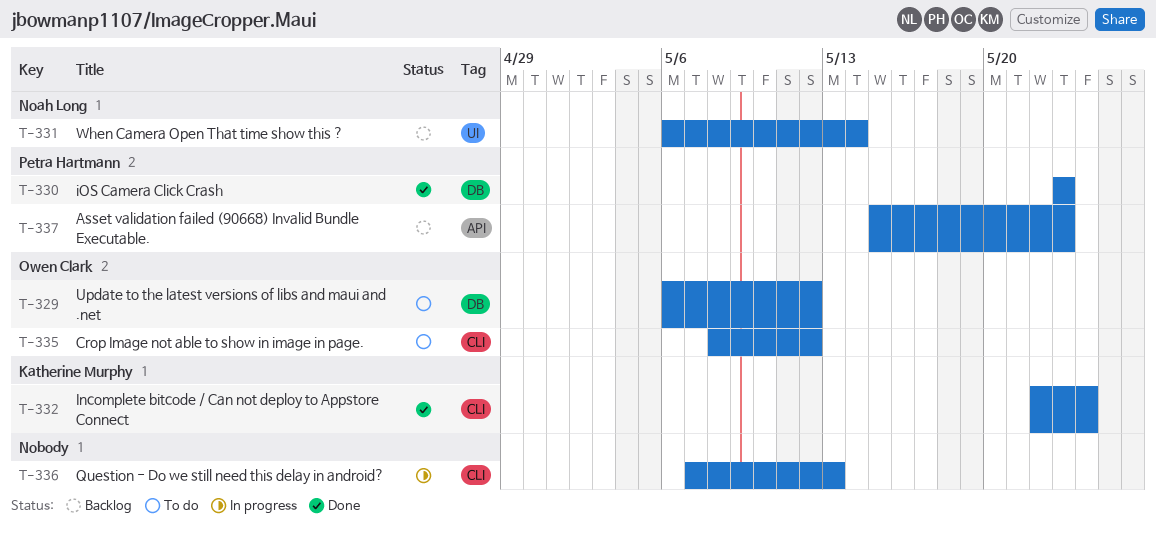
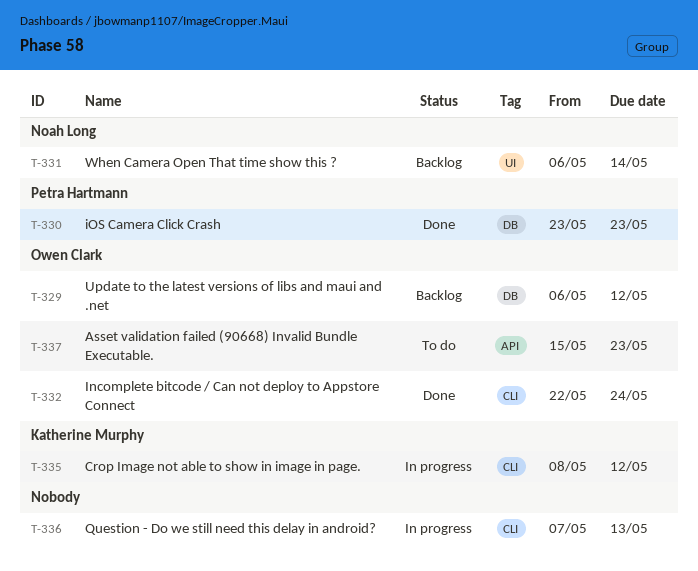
T-329, status: To do -> Backlog
T-332, owner: Katherine Murphy -> Owen Clark
T-335, status: To do -> In progress
T-335, owner: Owen Clark -> Katherine Murphy
T-337, status: Backlog -> To do
T-337, owner: Petra Hartmann -> Owen Clark

